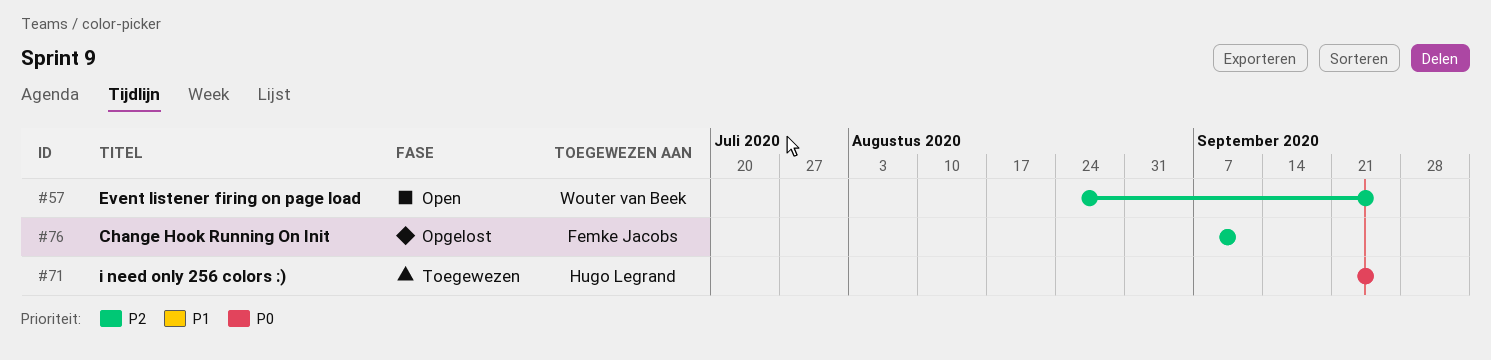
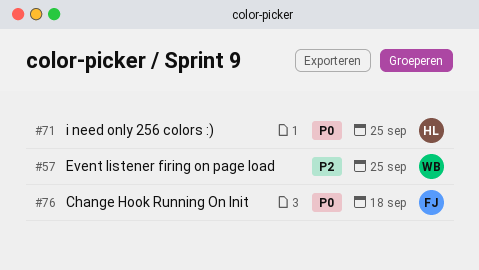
#76, priority: P2 -> P0
#76, due: Sep 11 -> Sep 18

